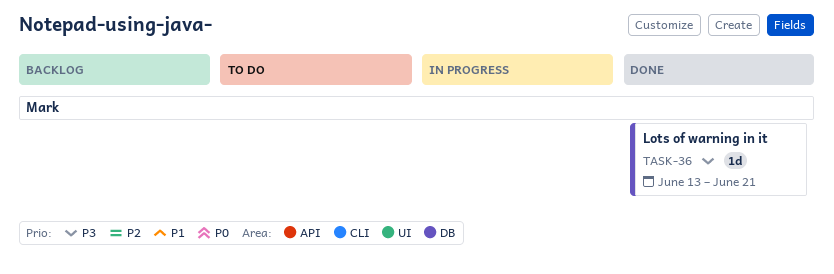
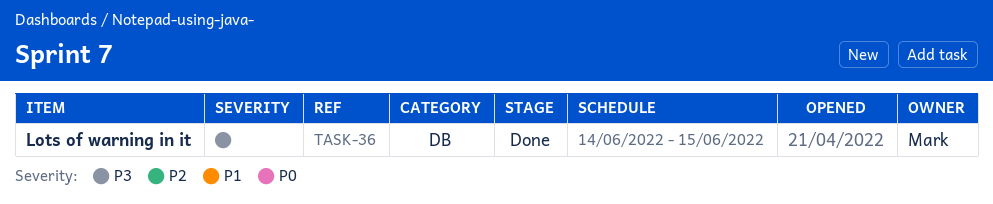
TASK-36, start: Jun 13 -> Jun 14
TASK-36, due: Jun 21 -> Jun 15

